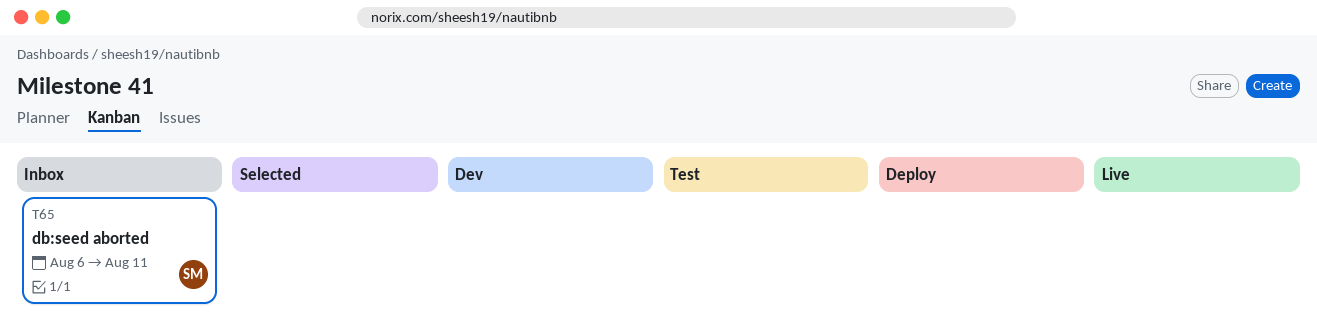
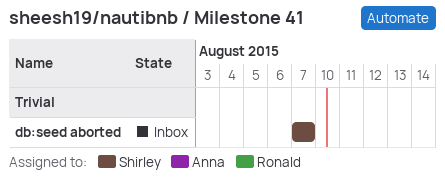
db:seed aborted, start: Aug 6 -> Aug 7
db:seed aborted, due: Aug 11 -> Aug 7

